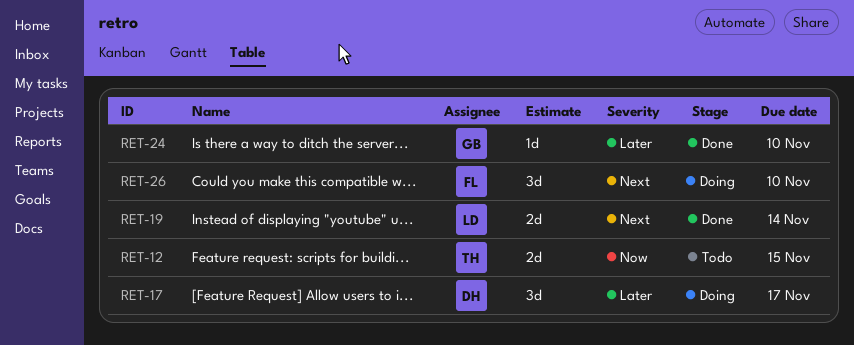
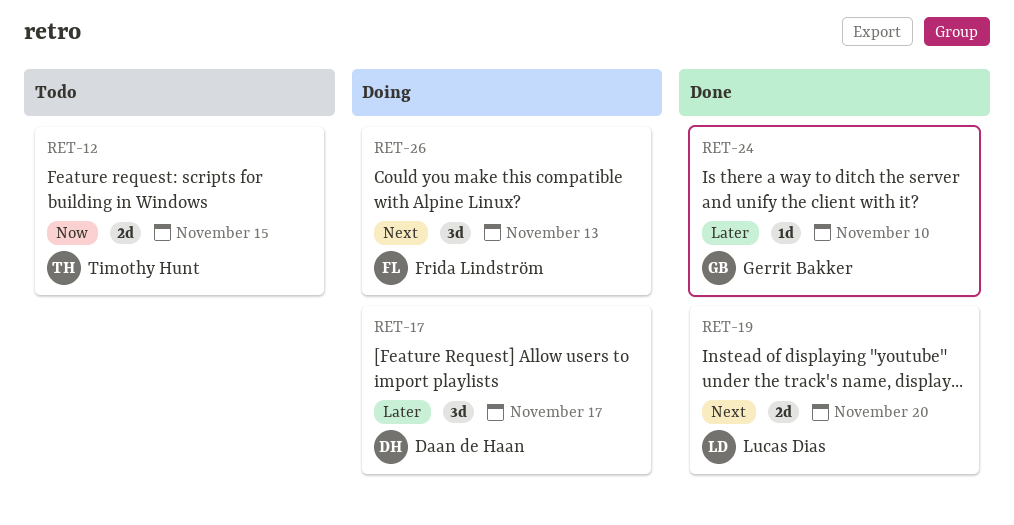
RET-19, due: Nov 14 -> Nov 20
RET-26, due: Nov 10 -> Nov 13

